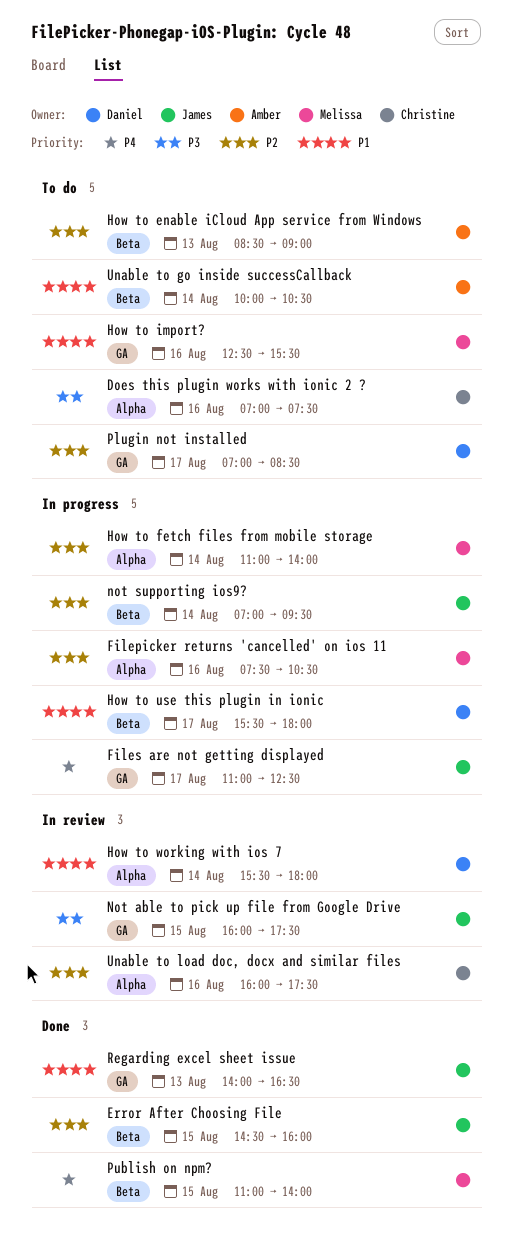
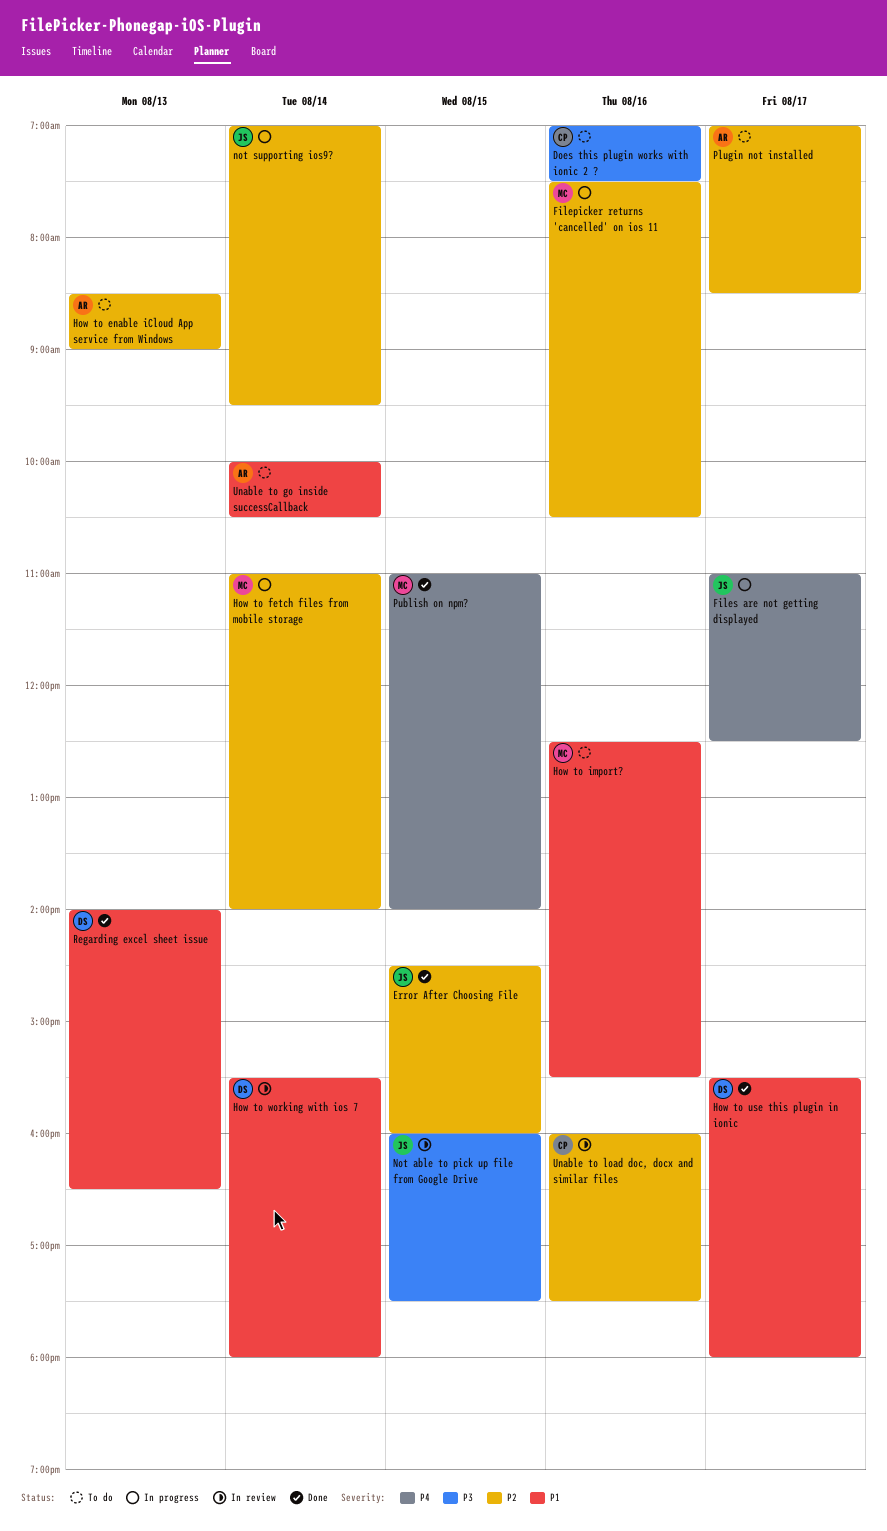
How to use this plugin in ionic, status: In progress -> Done
Plugin not installed, owner: Daniel -> Amber
Regarding excel sheet issue, owner: James -> Daniel

